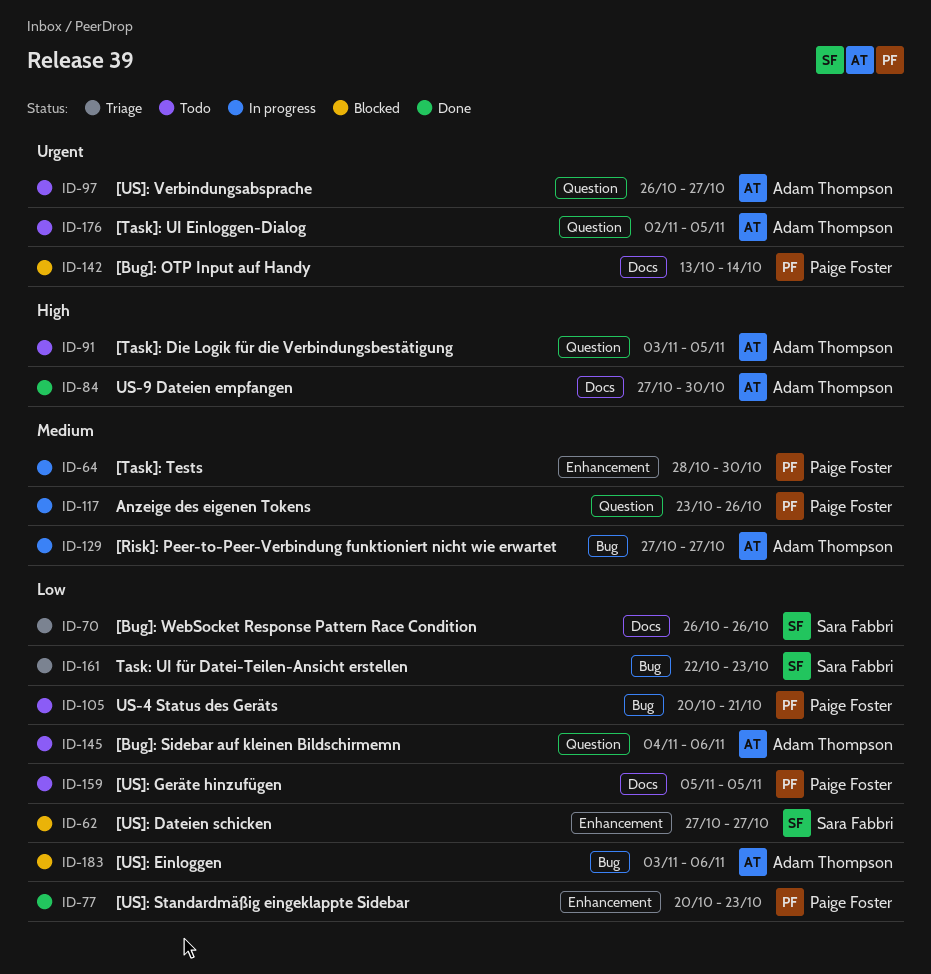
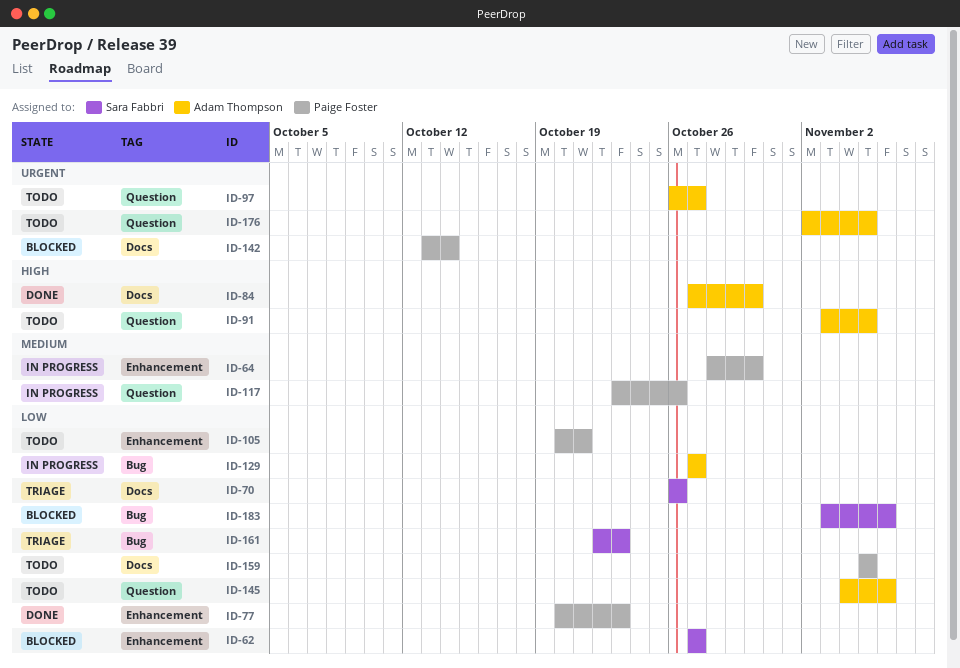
ID-105, label: Bug -> Enhancement
ID-129, priority: Medium -> Low
ID-183, owner: Adam Thompson -> Sara Fabbri

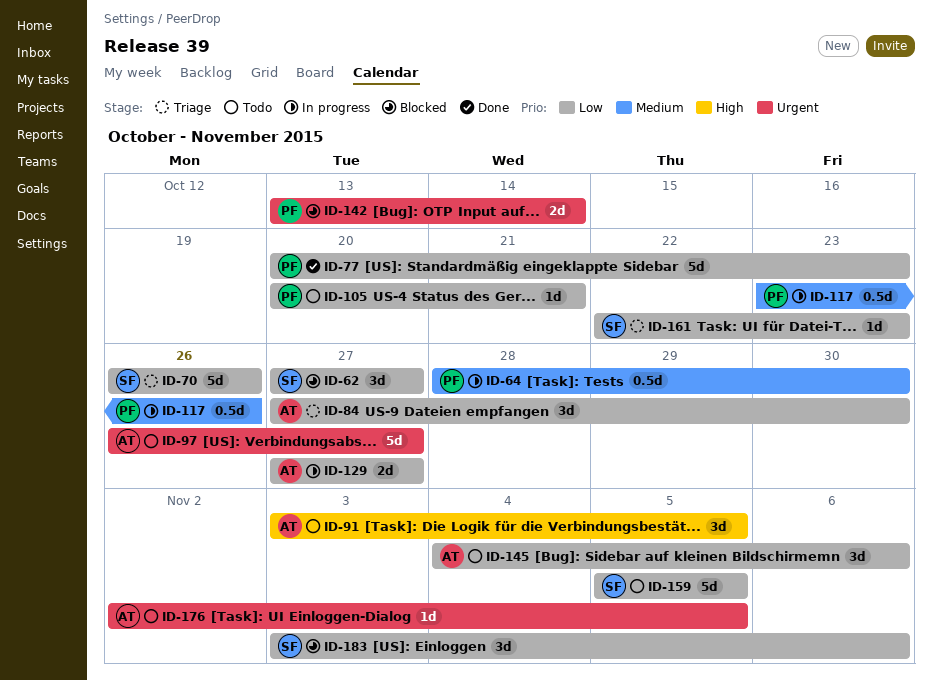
ID-84, status: Done -> Triage
ID-84, priority: High -> Low
ID-159, owner: Paige Foster -> Sara Fabbri

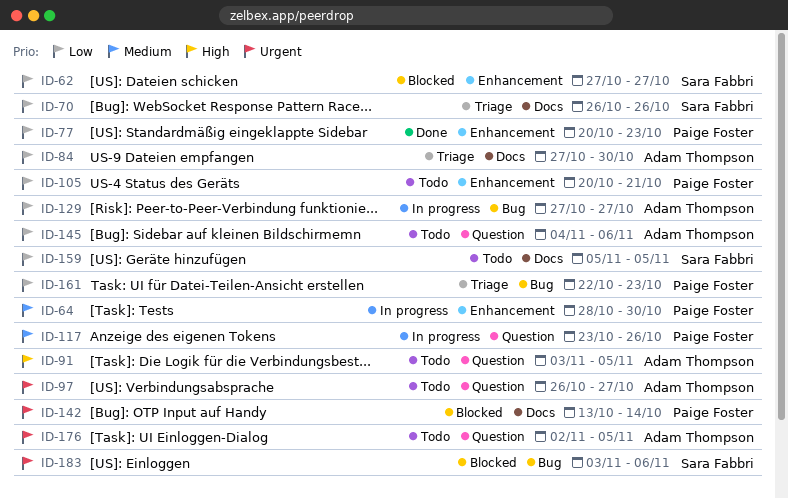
ID-161, owner: Sara Fabbri -> Paige Foster
ID-183, priority: Low -> Urgent

